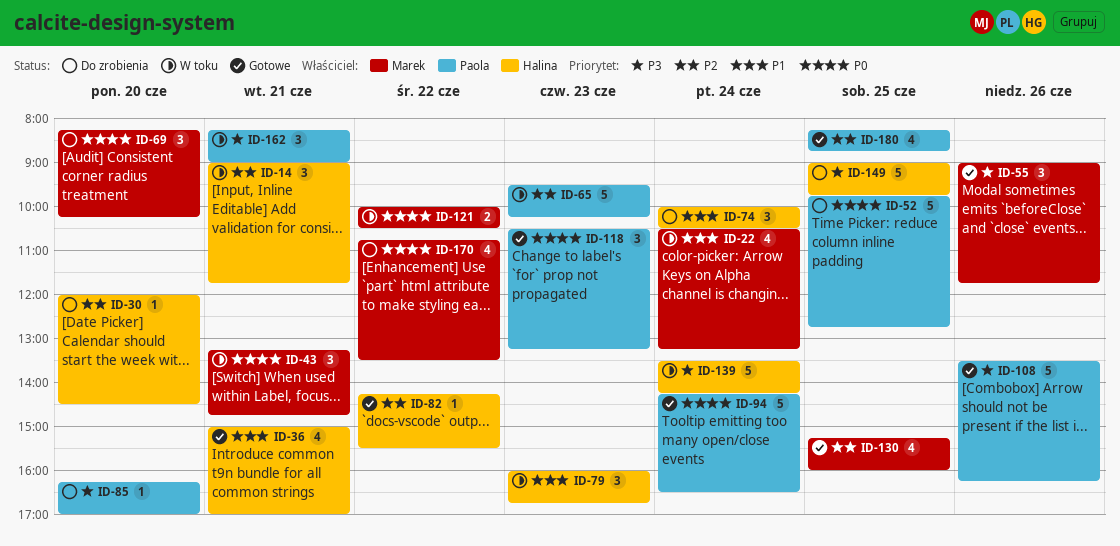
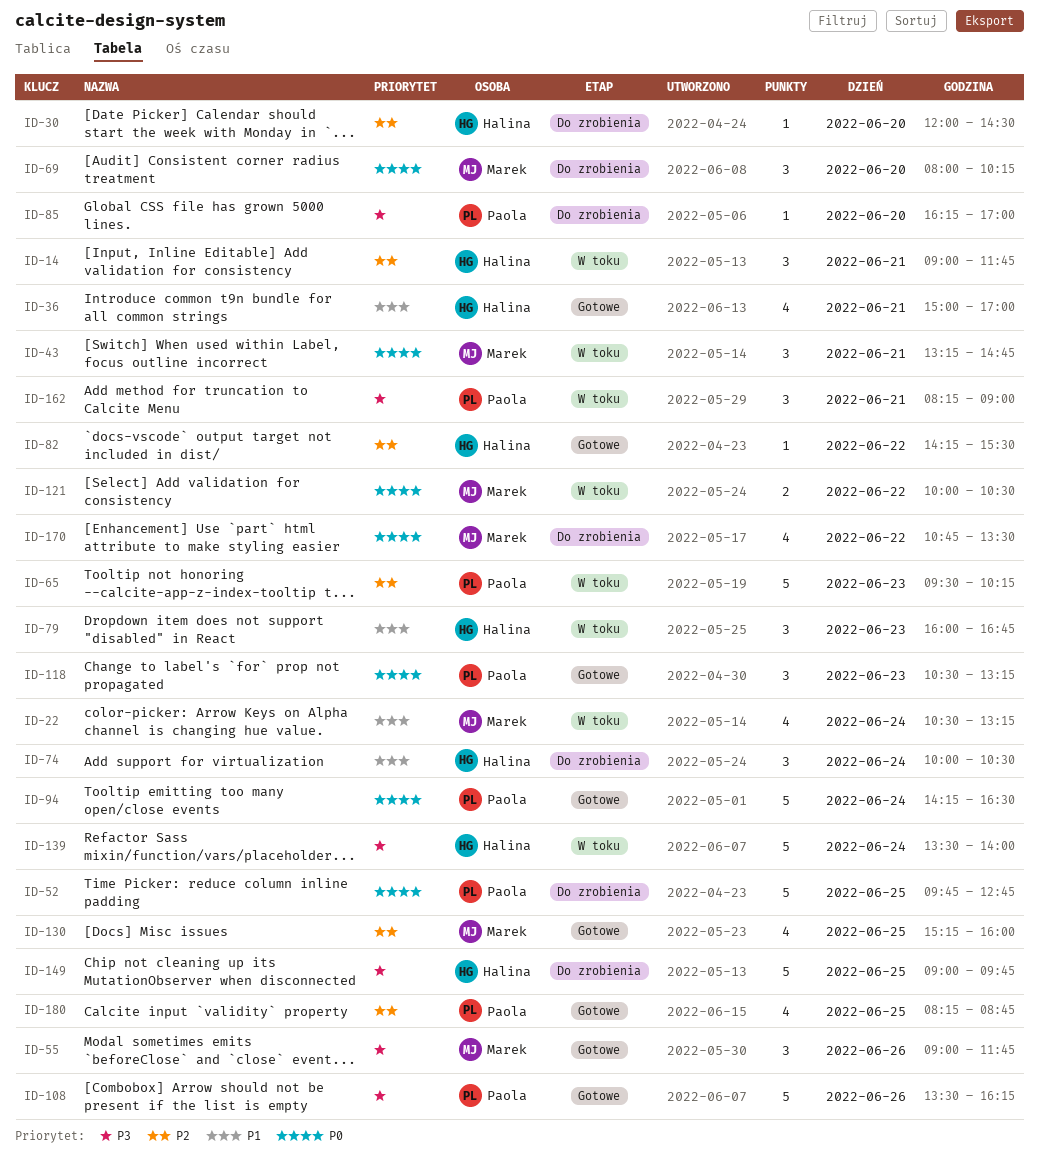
ID-69, begins: 08:15 -> 08:00
ID-139, ends: 14:15 -> 14:00

